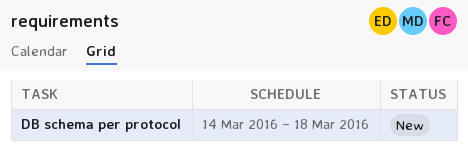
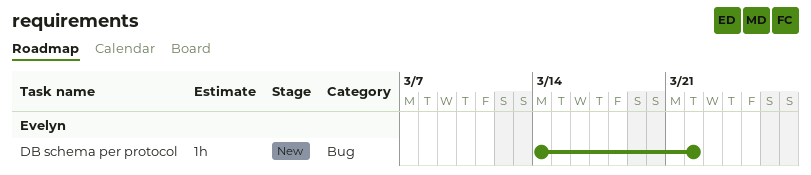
DB schema per protocol, due: Mar 18 -> Mar 22

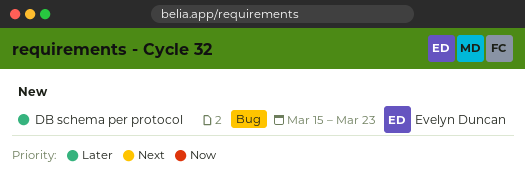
DB schema per protocol, start: Mar 14 -> Mar 15
DB schema per protocol, due: Mar 22 -> Mar 23

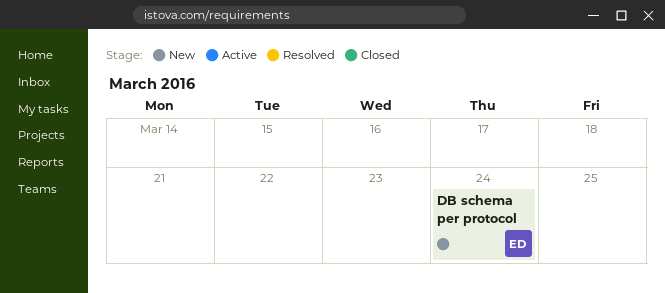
DB schema per protocol, due: Mar 23 -> Mar 24

